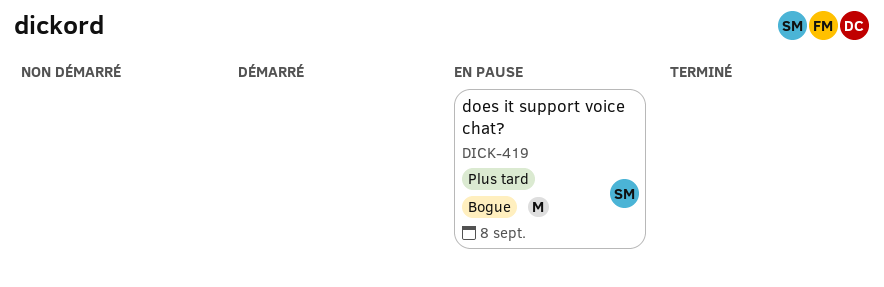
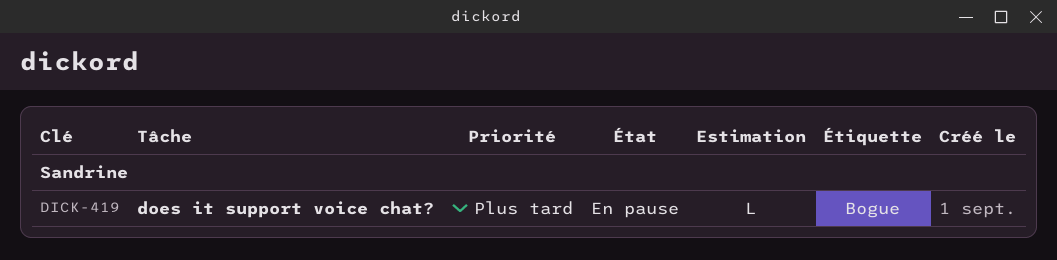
DICK-419, estimate: M -> L

